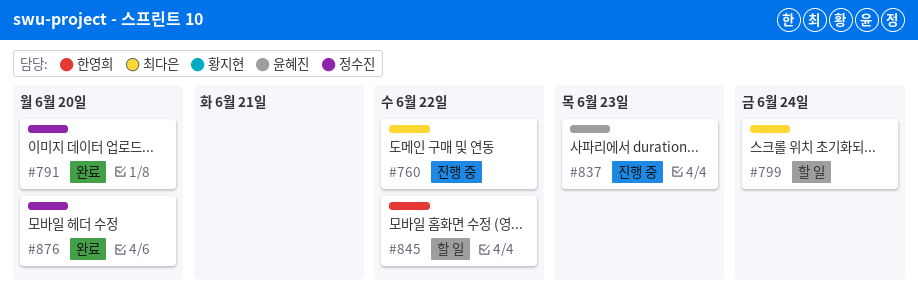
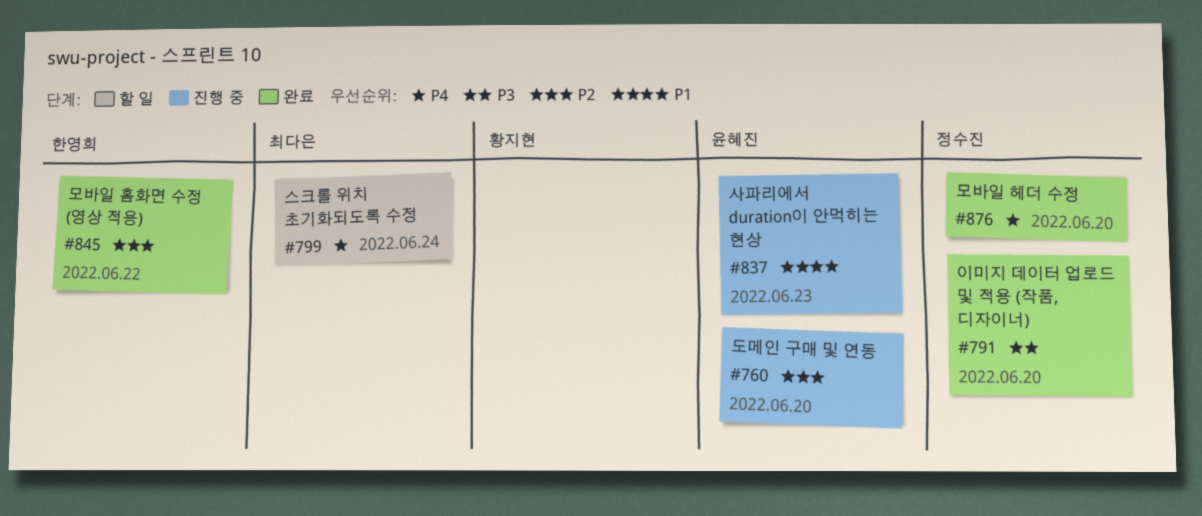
#760, owner: 최다은 -> 윤혜진
#760, due: Jun 22 -> Jun 20
#845, status: 할 일 -> 완료

